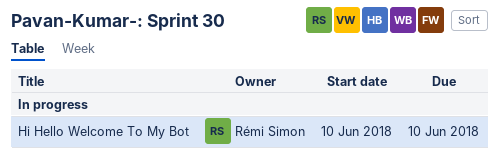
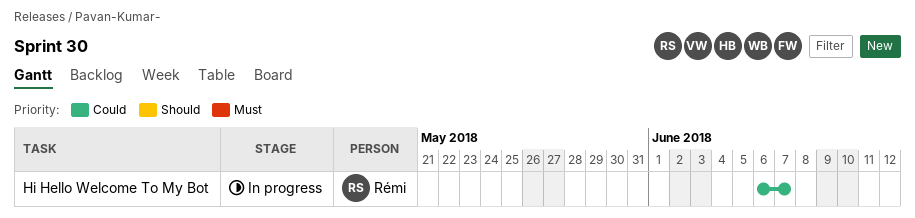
Hi Hello Welcome To My Bot, start: Jun 10 -> Jun 6
Hi Hello Welcome To My Bot, due: Jun 10 -> Jun 7

